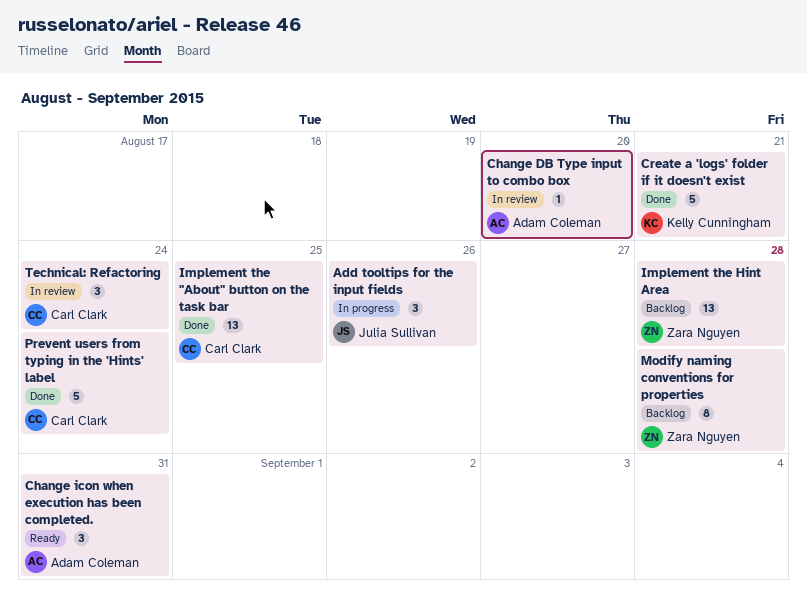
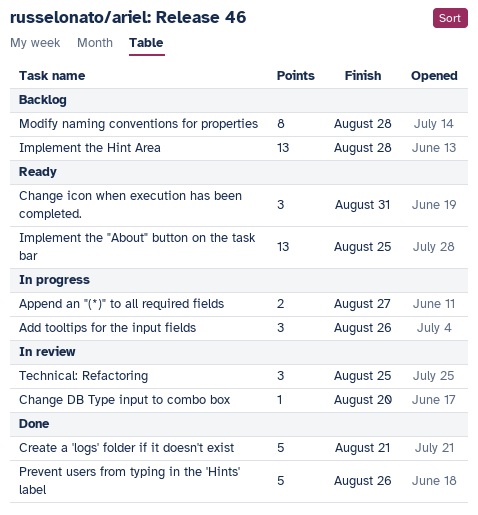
Append an "(*)" to all required fields: none -> present
Implement the "About" button on the task bar, status: Done -> Ready
Prevent users from typing in the 'Hints' label, due: Aug 24 -> Aug 26
Technical: Refactoring, due: Aug 24 -> Aug 25

